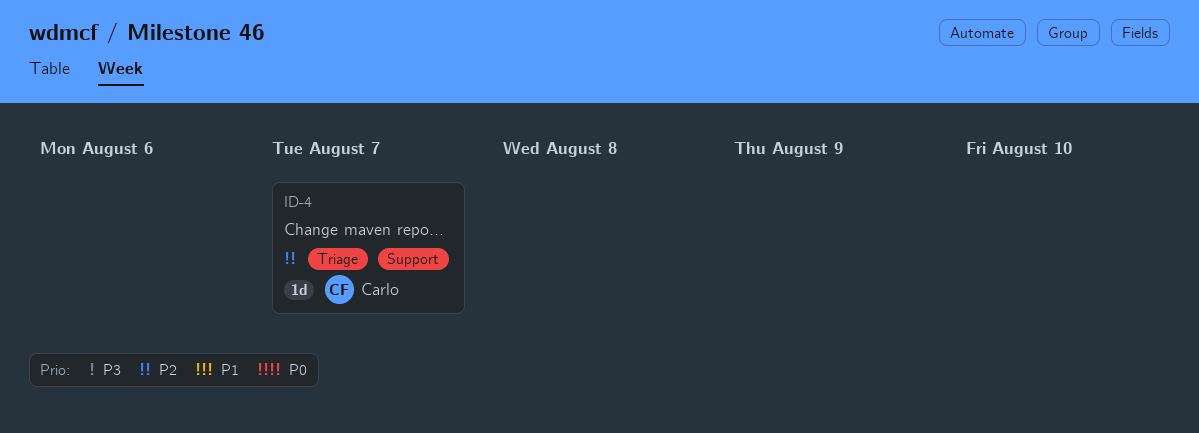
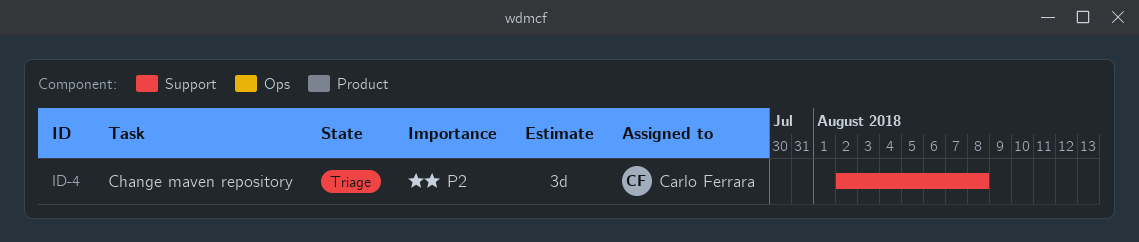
ID-4, estimate: 1d -> 3d
ID-4, due: Aug 7 -> Aug 8

